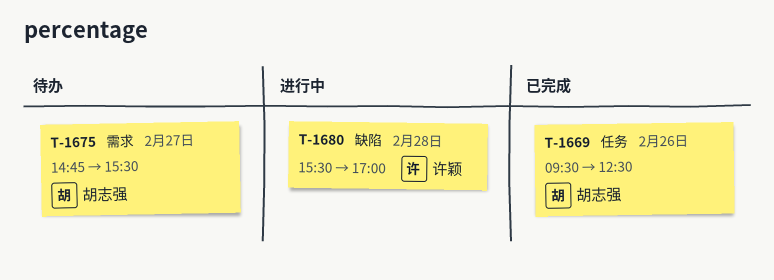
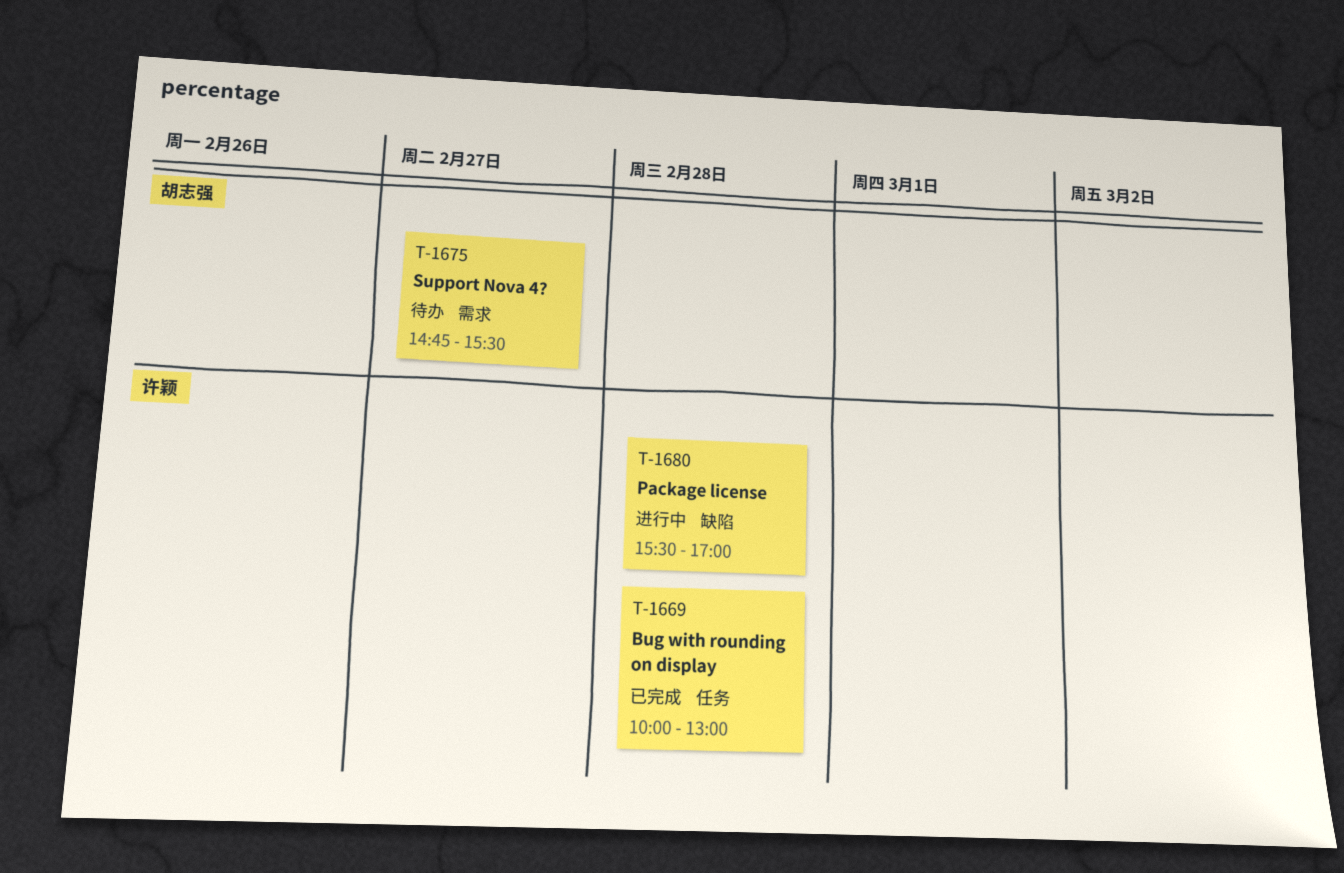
T-1669, owner: 胡志强 -> 许颖
T-1669, day: Feb 26 -> Feb 28
T-1669, begins: 09:30 -> 10:00
T-1669, ends: 12:30 -> 13:00

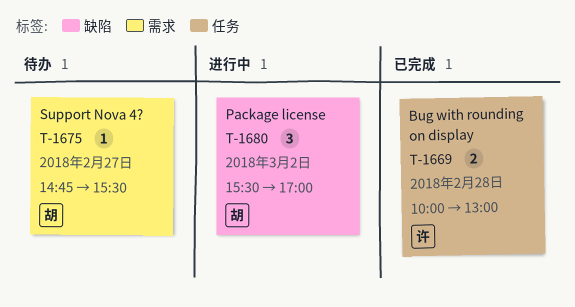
T-1680, owner: 许颖 -> 胡志强
T-1680, day: Feb 28 -> Mar 2

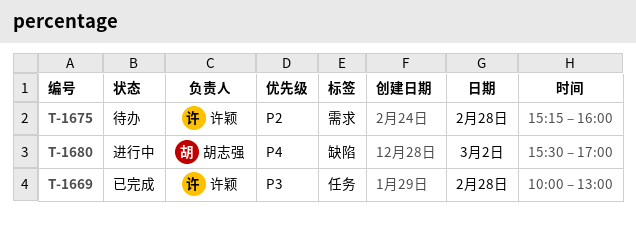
T-1675, owner: 胡志强 -> 许颖
T-1675, day: Feb 27 -> Feb 28
T-1675, begins: 14:45 -> 15:15
T-1675, ends: 15:30 -> 16:00

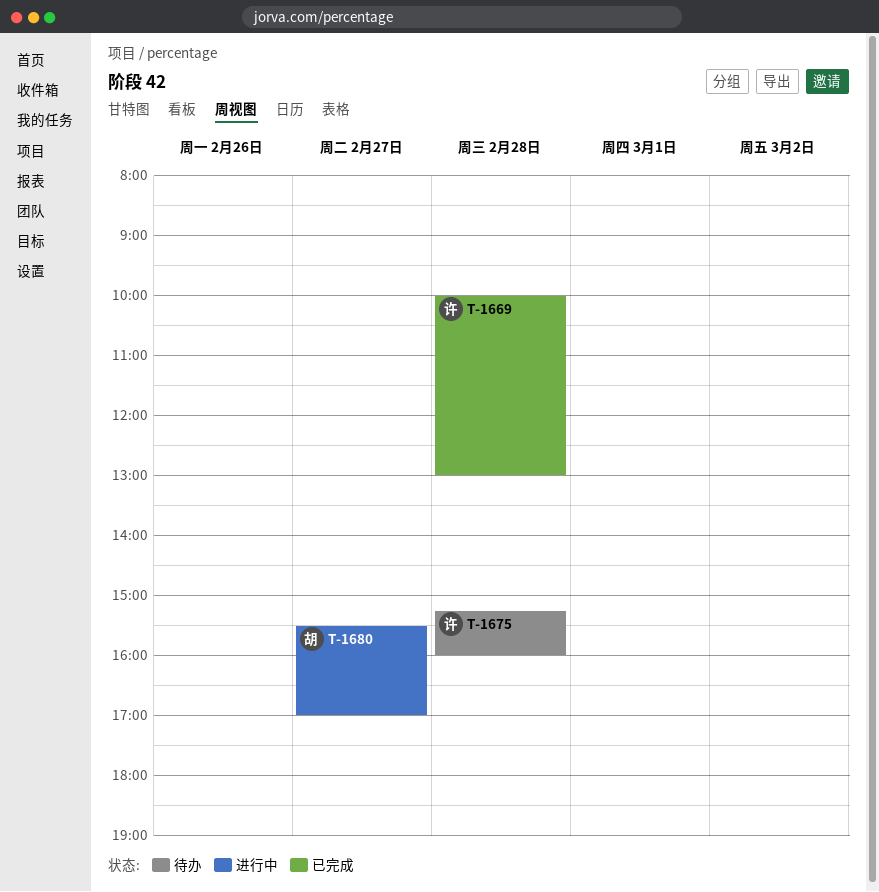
T-1680, day: Mar 2 -> Feb 27

